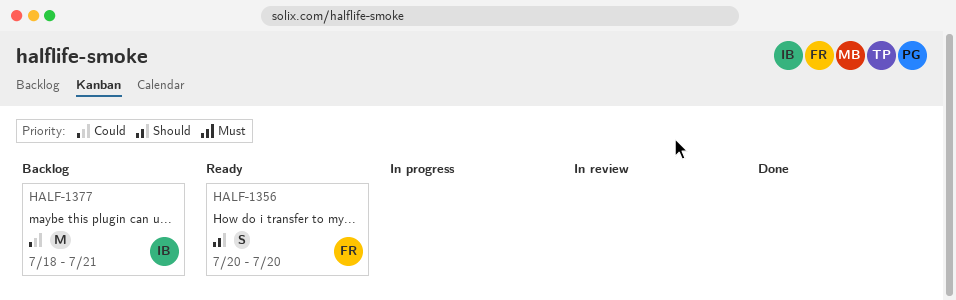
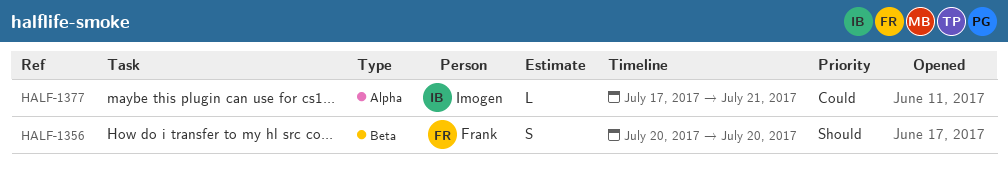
HALF-1377, estimate: M -> L
HALF-1377, start: Jul 18 -> Jul 17

